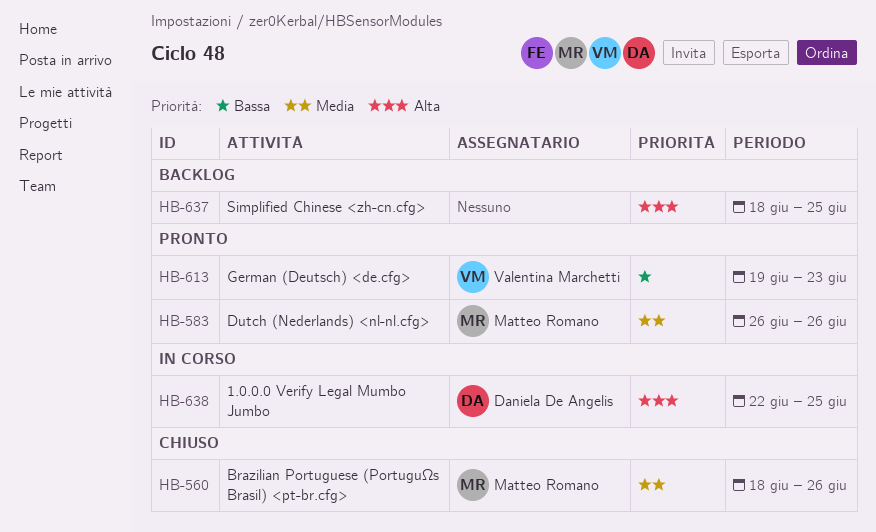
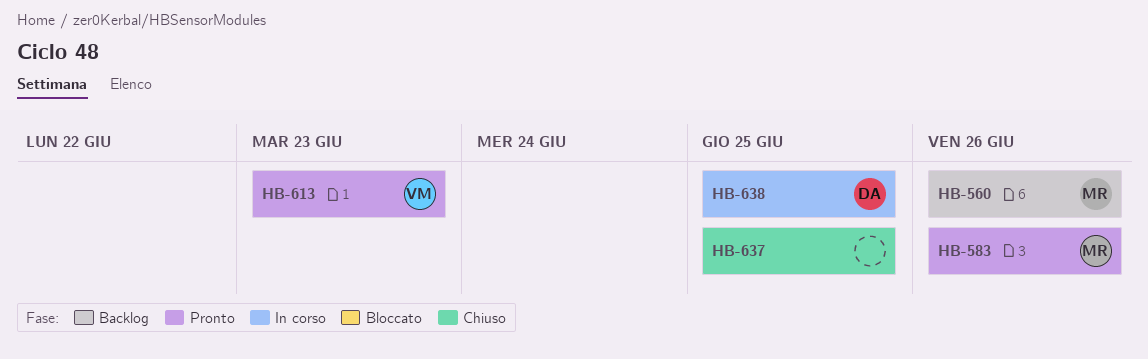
HB-560, status: Chiuso -> Backlog
HB-637, status: Backlog -> Chiuso

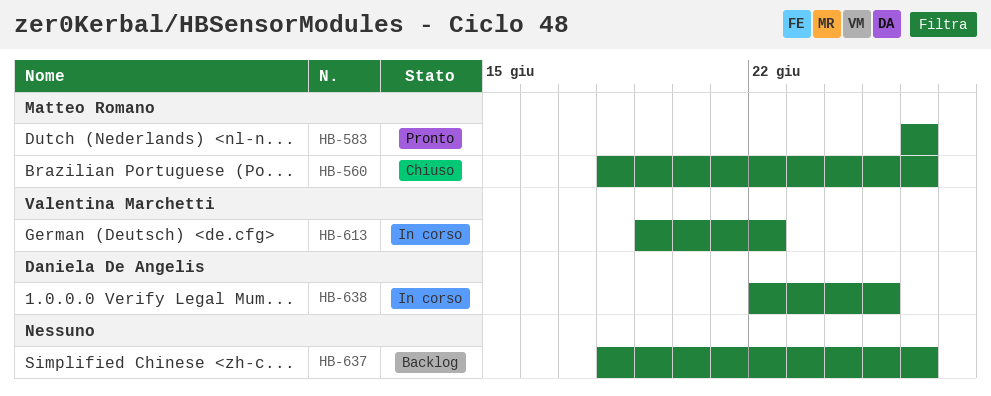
HB-560, status: Backlog -> Chiuso
HB-613, status: Pronto -> In corso
HB-613, due: Jun 23 -> Jun 22
HB-637, status: Chiuso -> Backlog
HB-637, due: Jun 25 -> Jun 26

